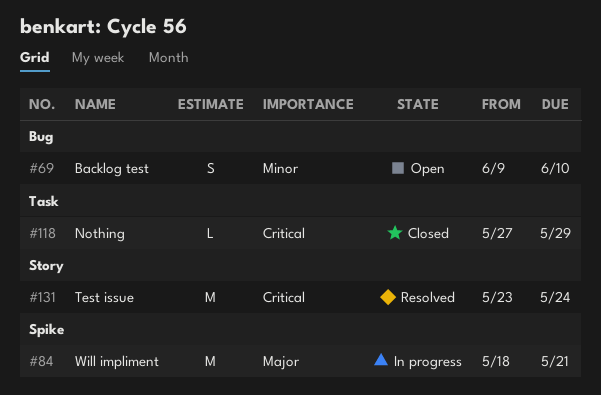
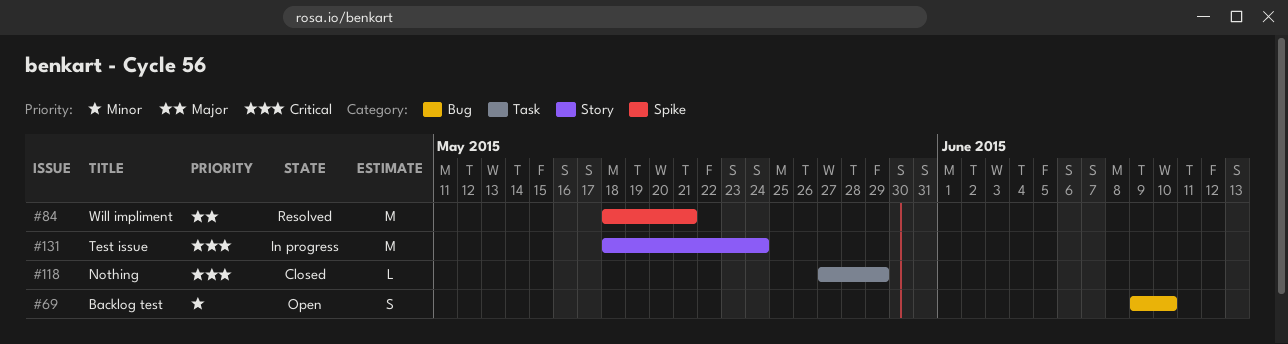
#84, status: In progress -> Resolved
#131, status: Resolved -> In progress
#131, start: May 23 -> May 18

